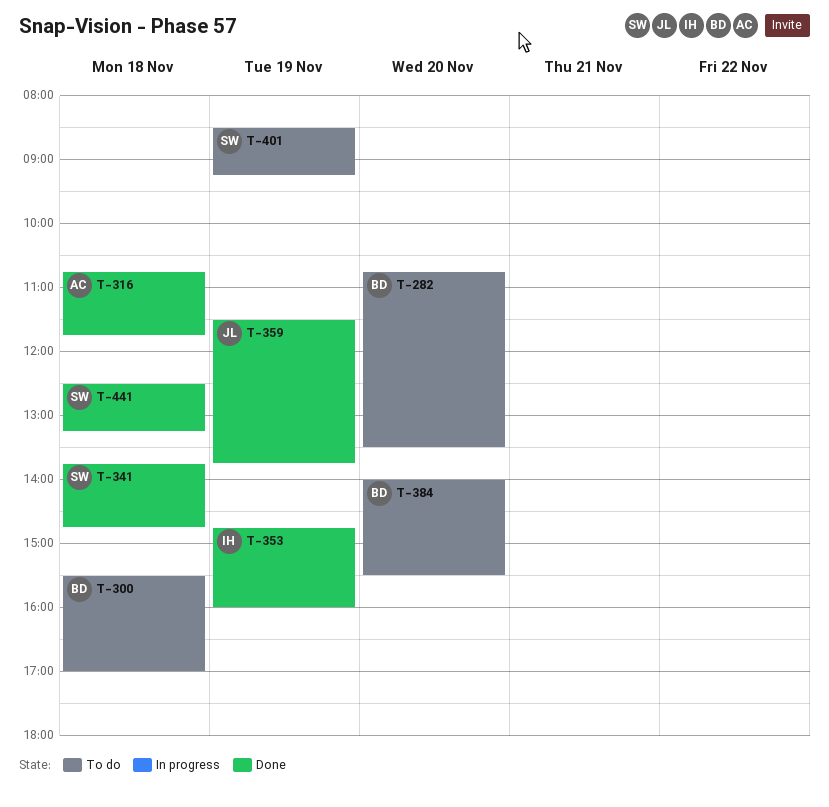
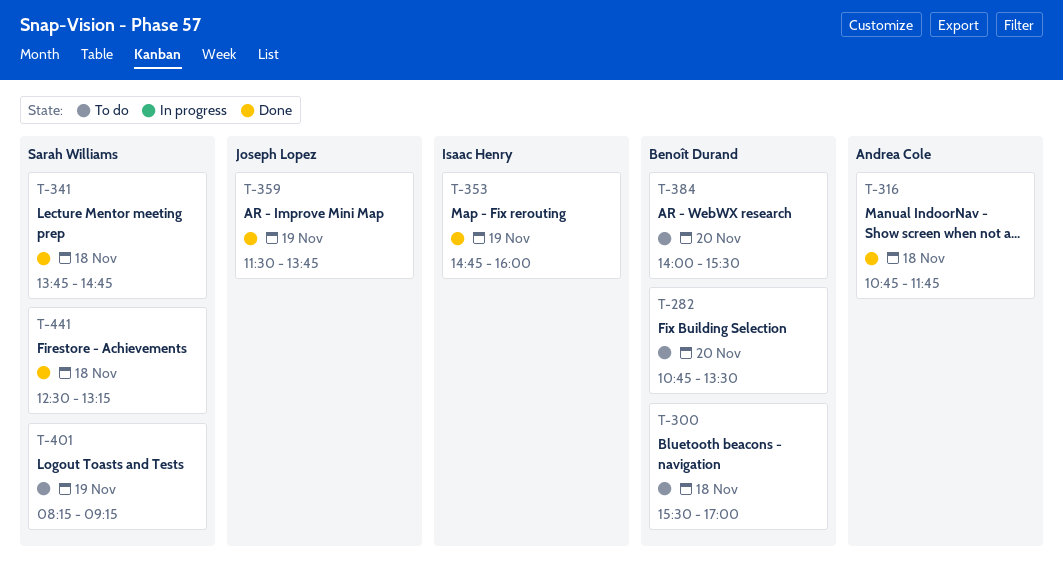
T-401, begins: 08:30 -> 08:15

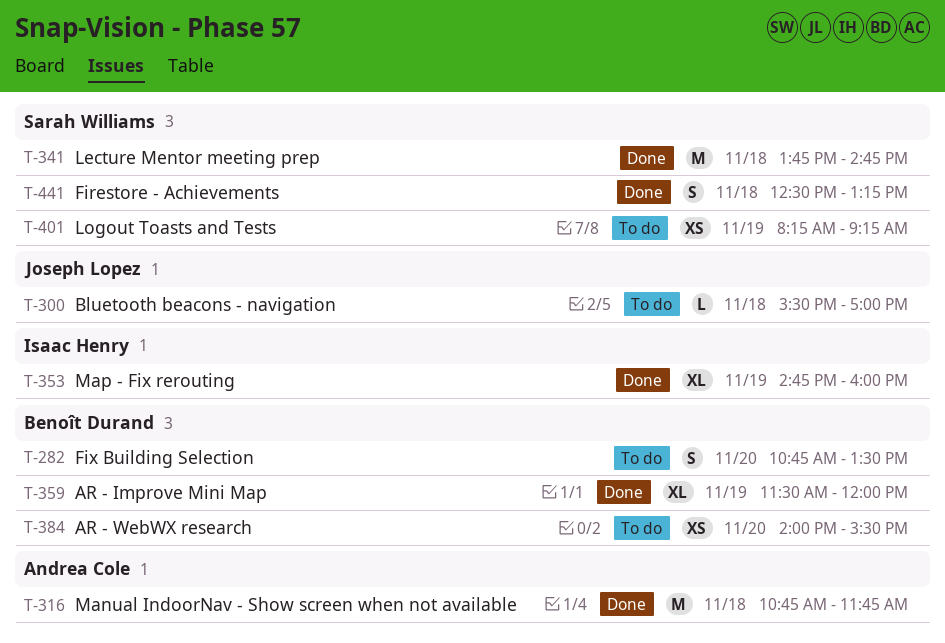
T-300, owner: Benoît Durand -> Joseph Lopez
T-359, owner: Joseph Lopez -> Benoît Durand
T-359, ends: 13:45 -> 12:00

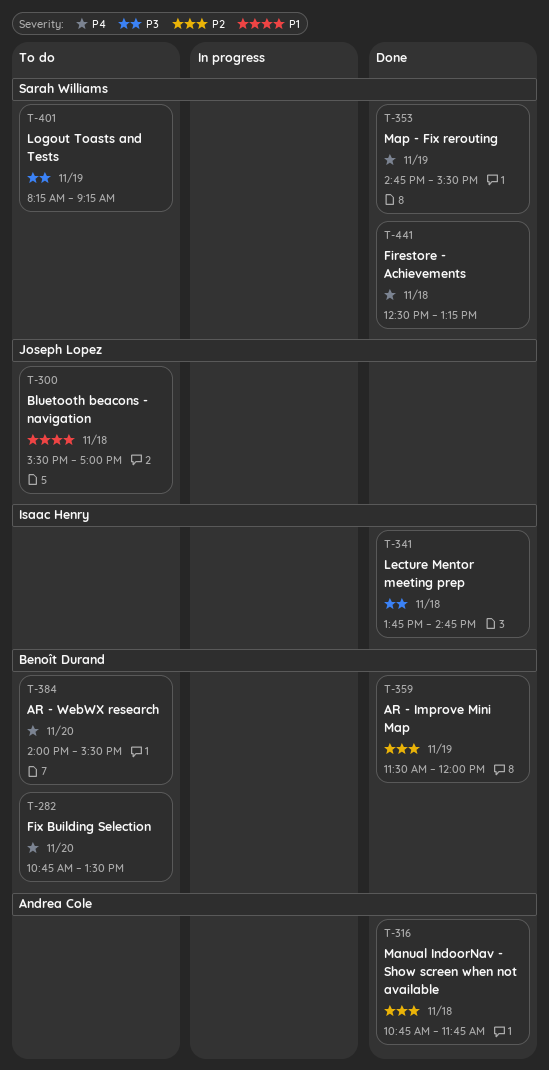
T-341, owner: Sarah Williams -> Isaac Henry
T-353, owner: Isaac Henry -> Sarah Williams
T-353, ends: 16:00 -> 15:30

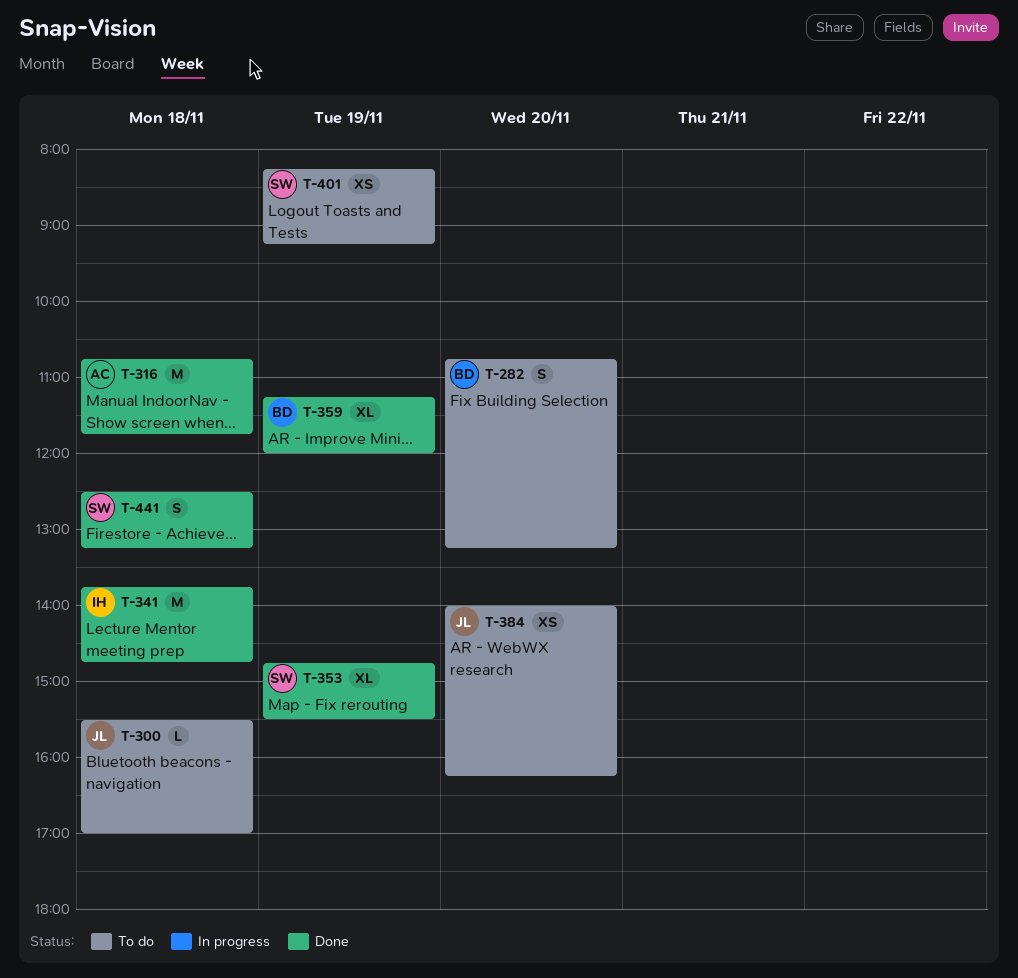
T-282, ends: 13:30 -> 13:15
T-359, begins: 11:30 -> 11:15
T-384, owner: Benoît Durand -> Joseph Lopez
T-384, ends: 15:30 -> 16:15

